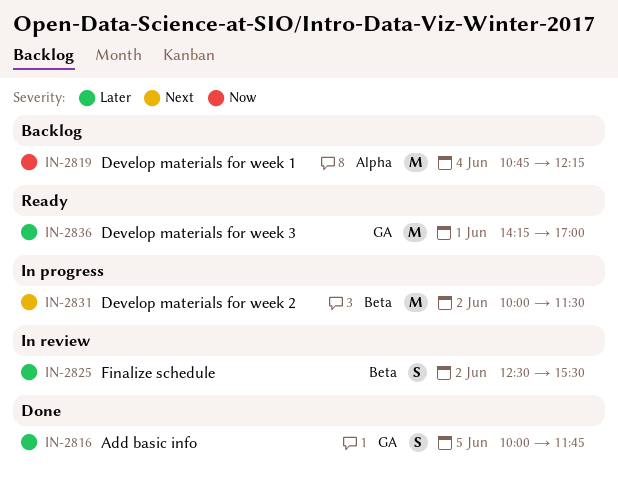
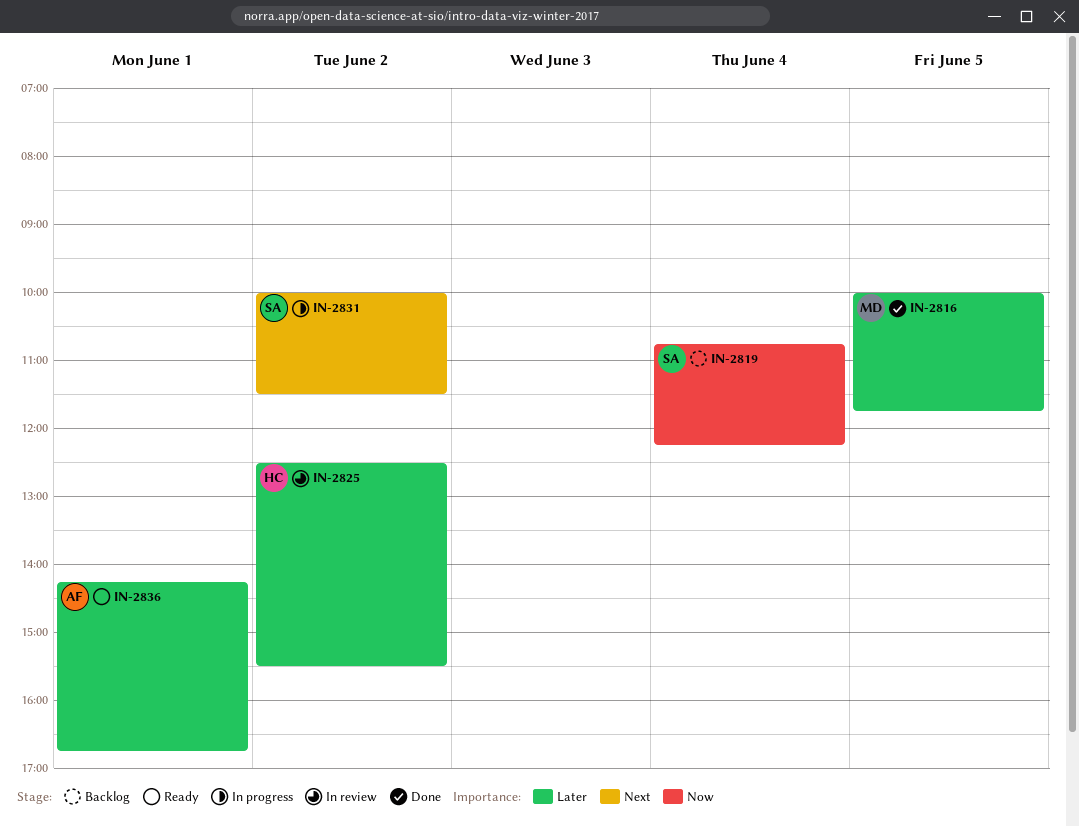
IN-2836, ends: 17:00 -> 16:45

